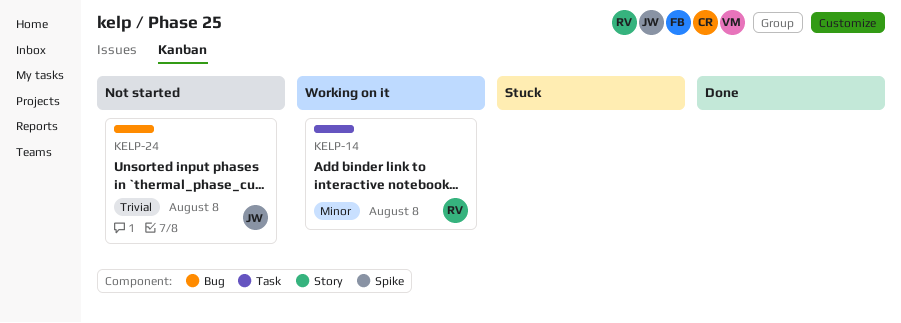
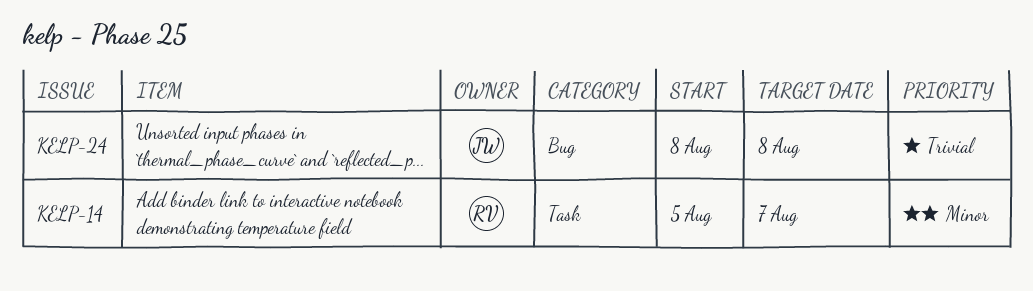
KELP-14, due: Aug 8 -> Aug 7

